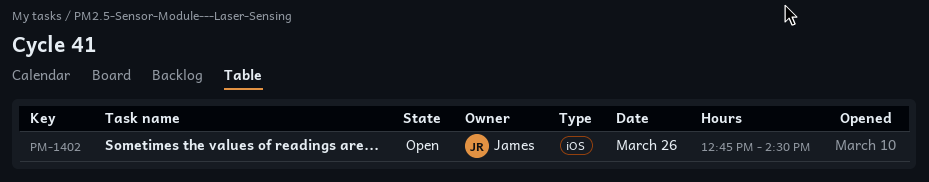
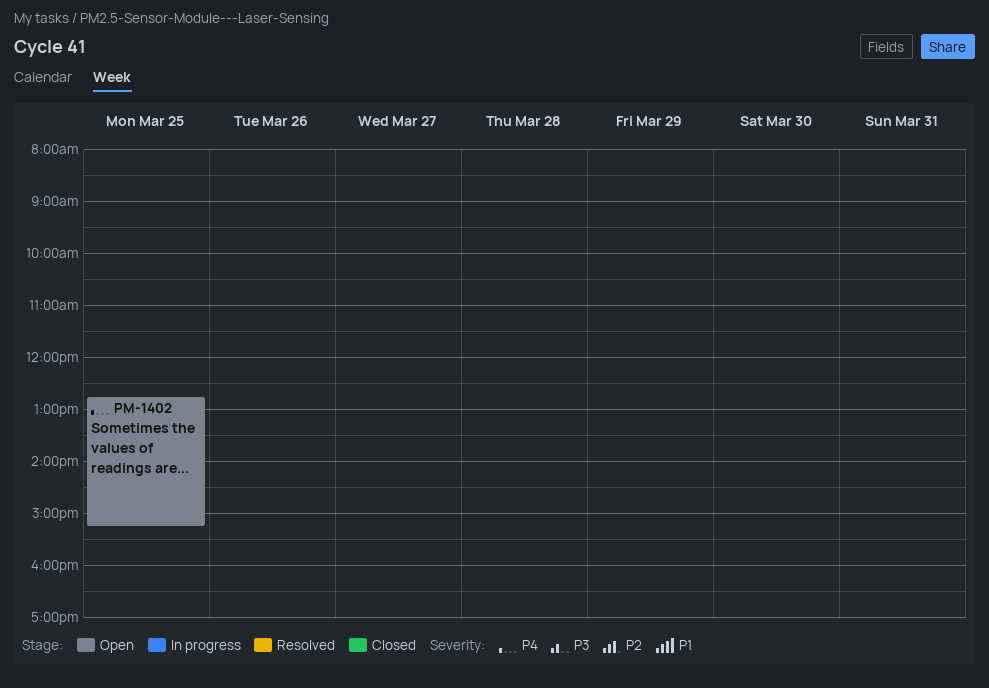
PM-1402, day: Mar 26 -> Mar 25
PM-1402, ends: 14:30 -> 15:15

